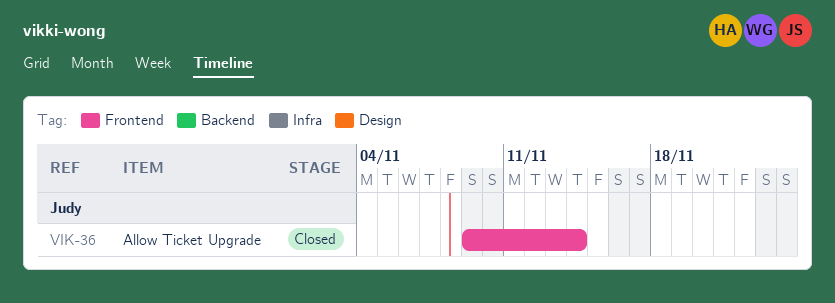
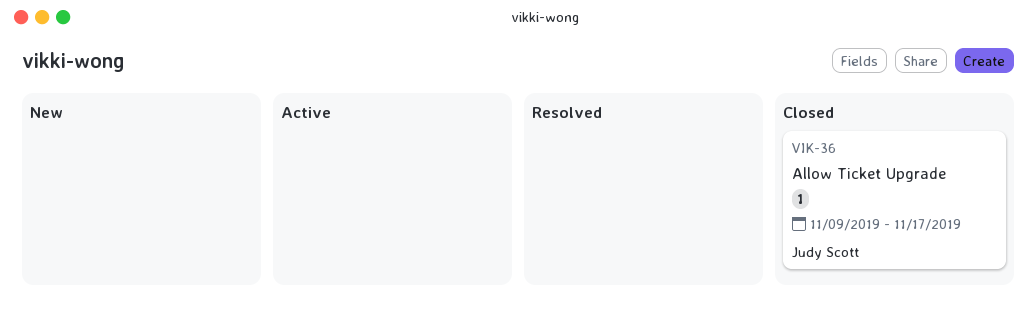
VIK-36, due: Nov 14 -> Nov 17

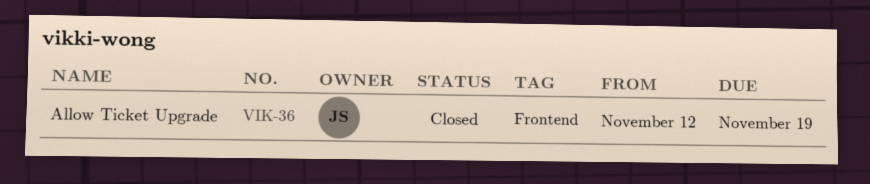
VIK-36, start: Nov 9 -> Nov 12
VIK-36, due: Nov 17 -> Nov 19

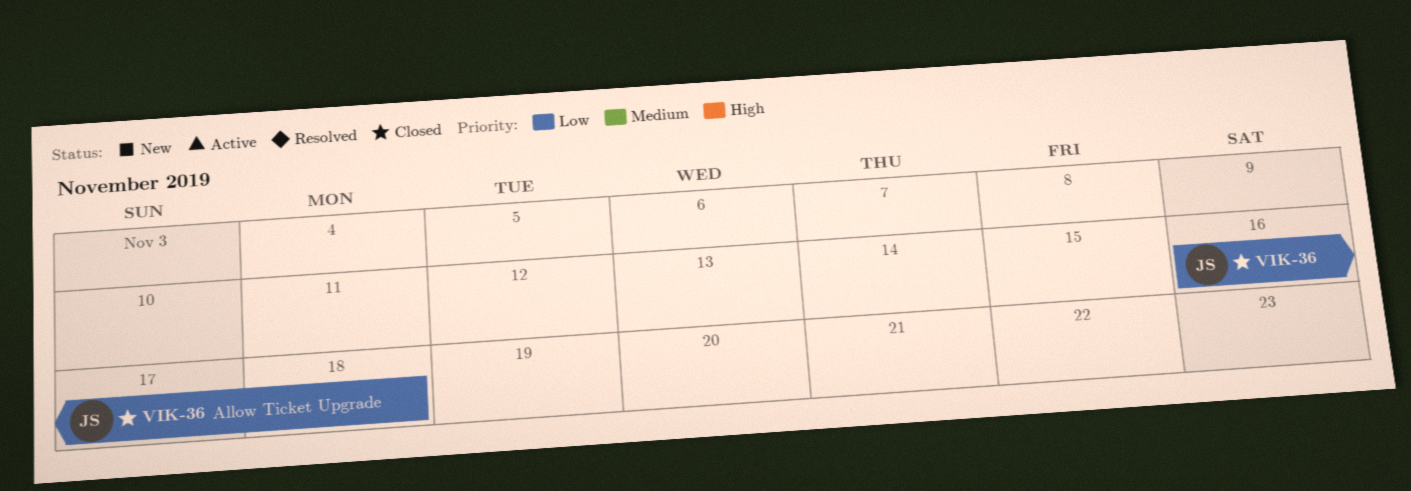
VIK-36, start: Nov 12 -> Nov 16
VIK-36, due: Nov 19 -> Nov 18

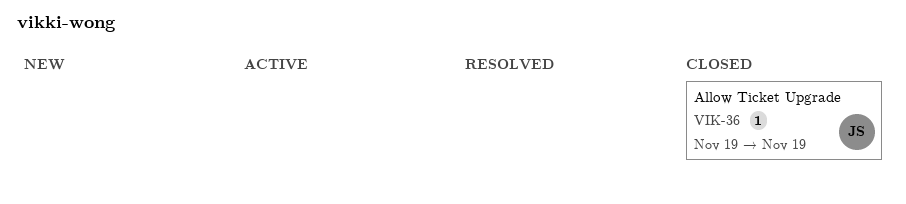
VIK-36, start: Nov 16 -> Nov 19
VIK-36, due: Nov 18 -> Nov 19

